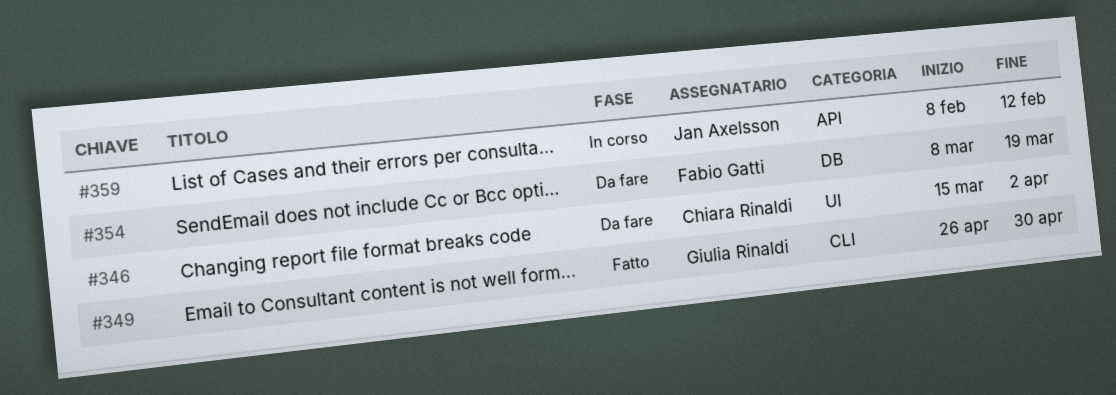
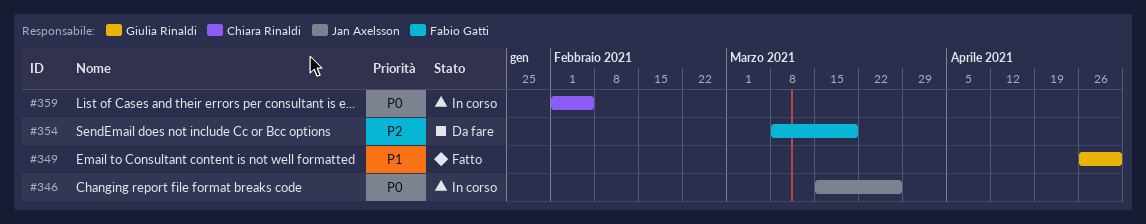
#346, status: Da fare -> In corso
#346, owner: Chiara Rinaldi -> Jan Axelsson
#346, due: Apr 2 -> Mar 26
#359, owner: Jan Axelsson -> Chiara Rinaldi
#359, start: Feb 8 -> Feb 1
#359, due: Feb 12 -> Feb 5

